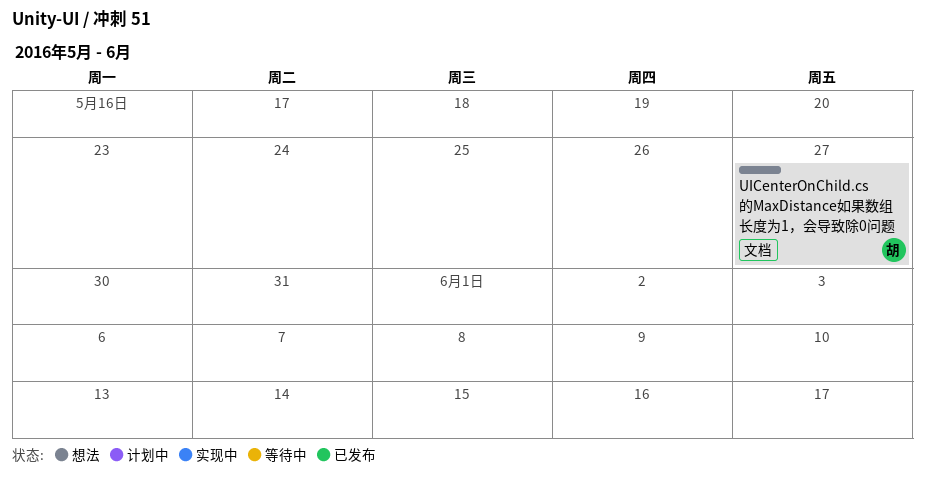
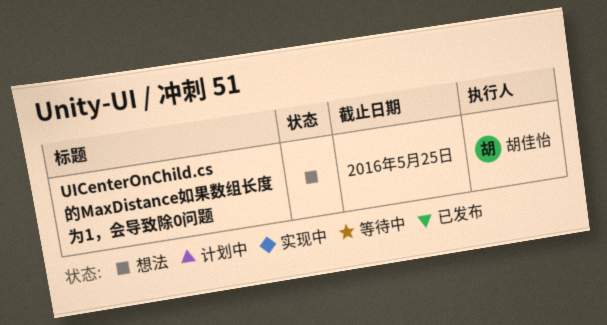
UICenterOnChild.cs的MaxDistance如果数组长度为1，会导致除0问题, due: May 27 -> May 25

